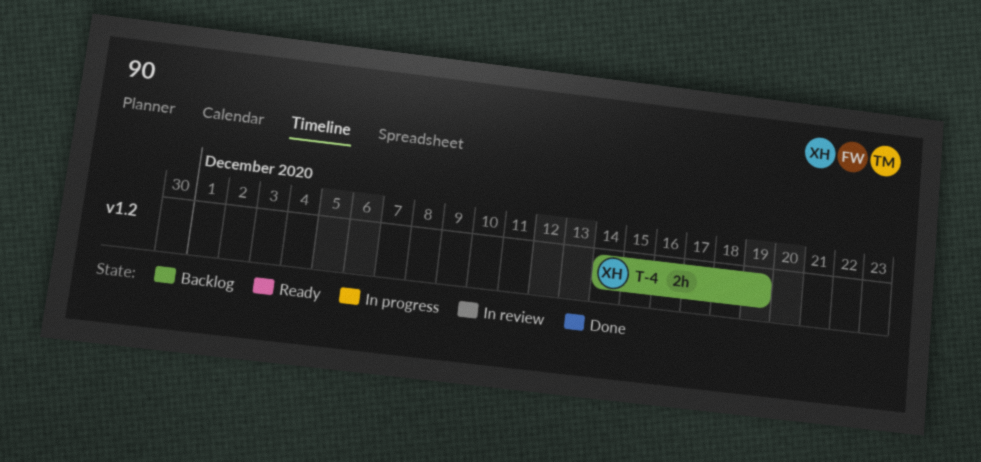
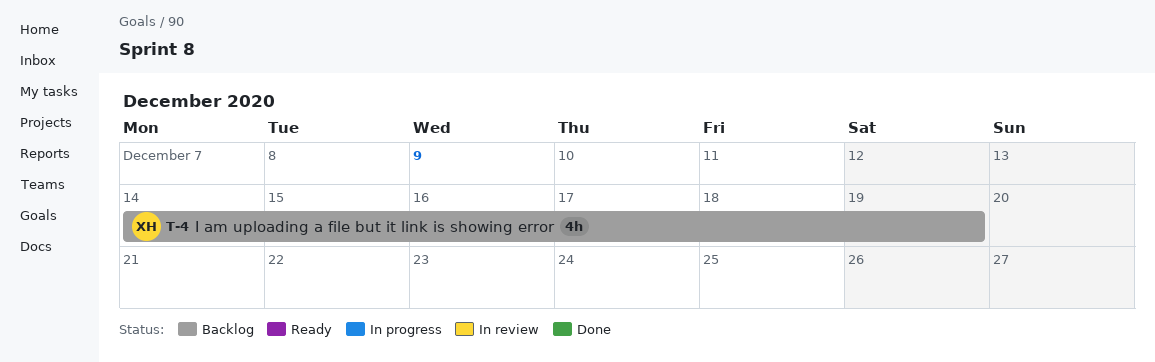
T-4, estimate: 2h -> 4h

